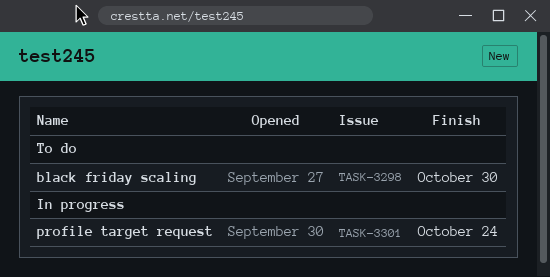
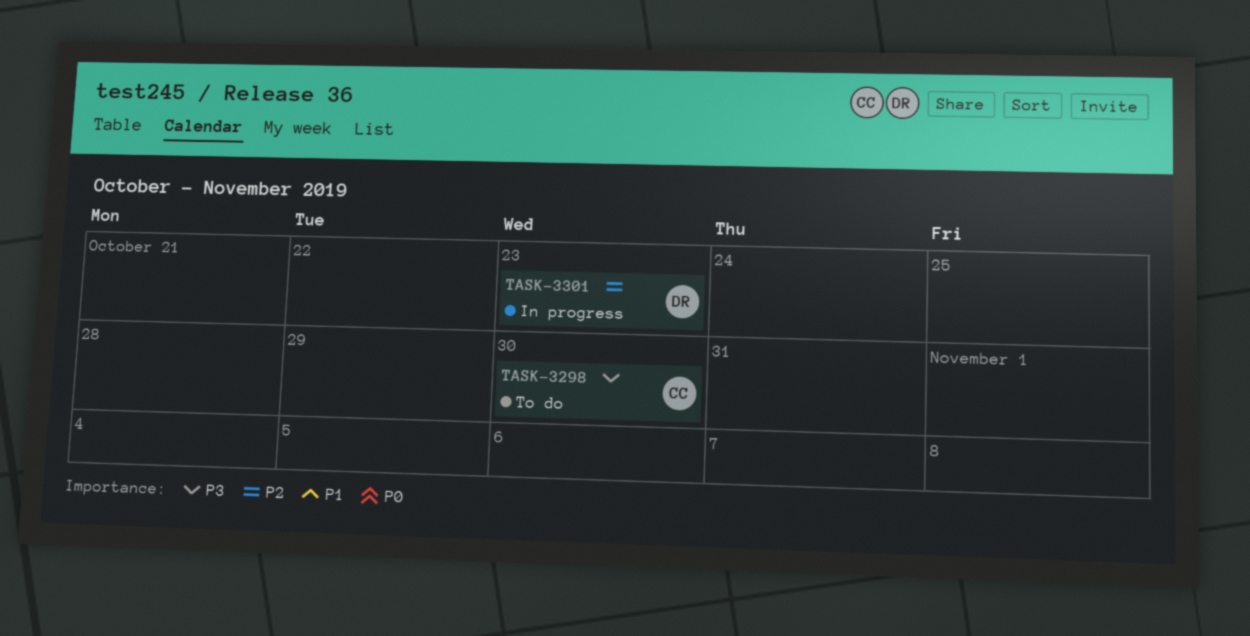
TASK-3301, due: Oct 24 -> Oct 23

